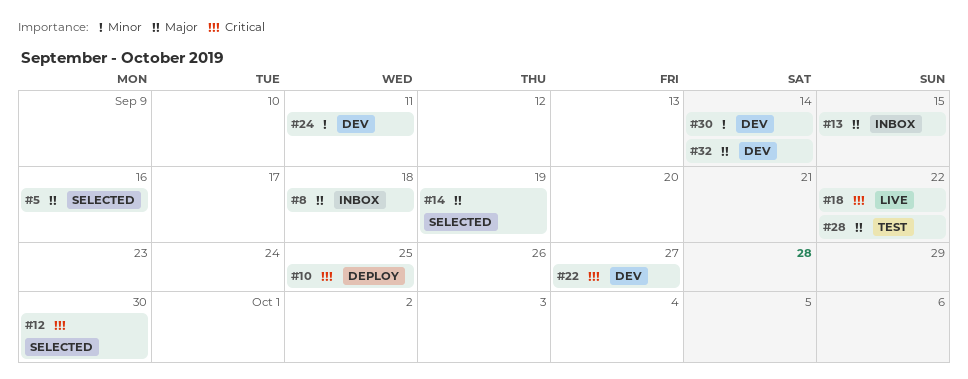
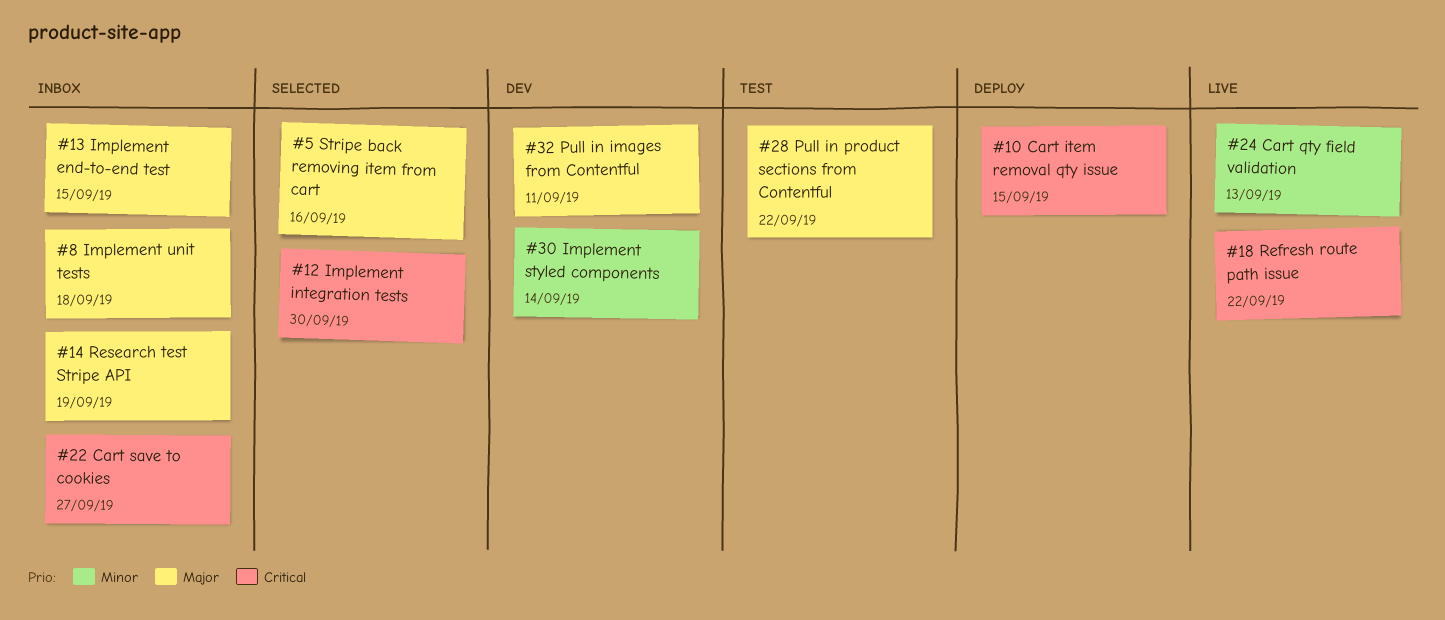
#10, due: Sep 25 -> Sep 15
#14, status: Selected -> Inbox
#22, status: Dev -> Inbox
#24, status: Dev -> Live
#24, due: Sep 11 -> Sep 13
#32, due: Sep 14 -> Sep 11

